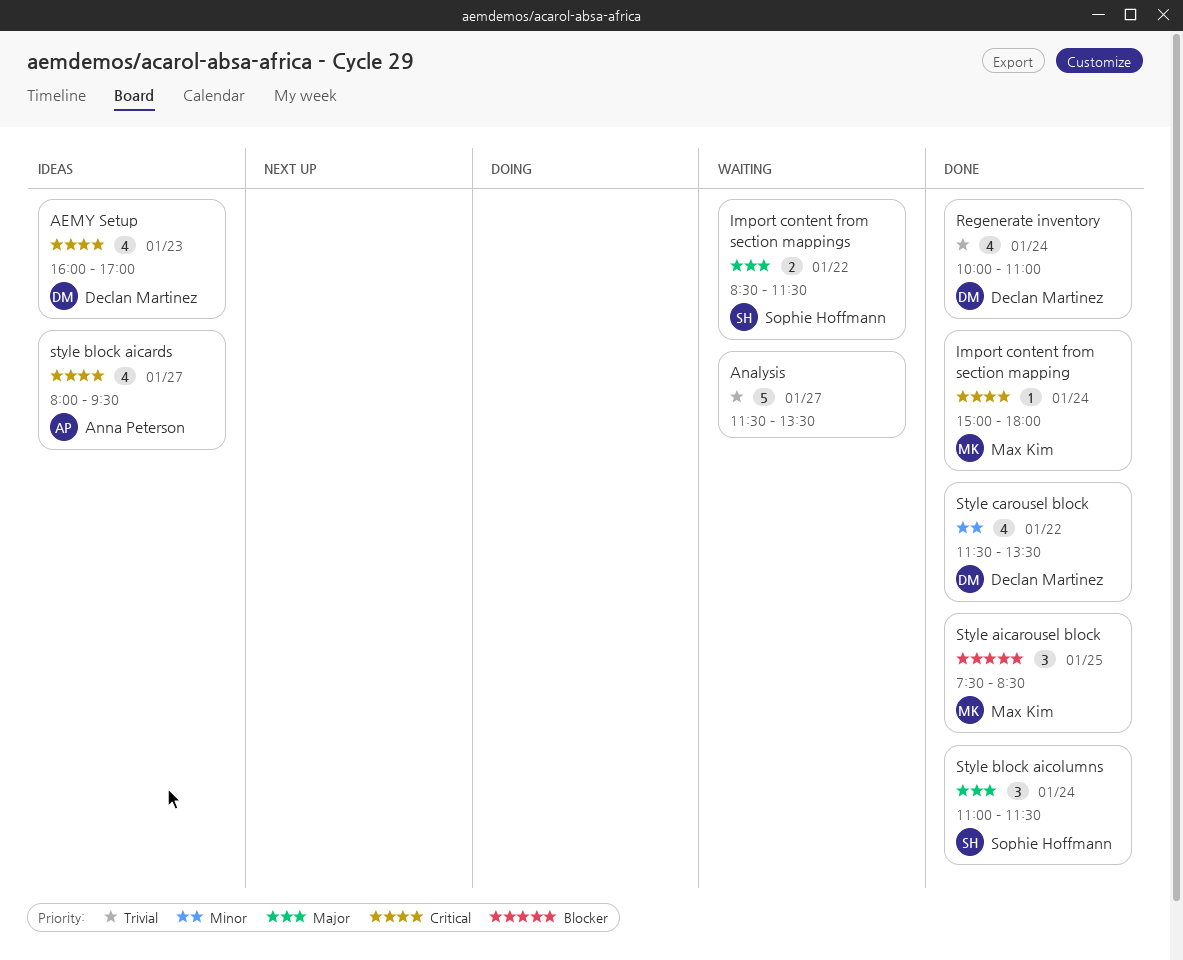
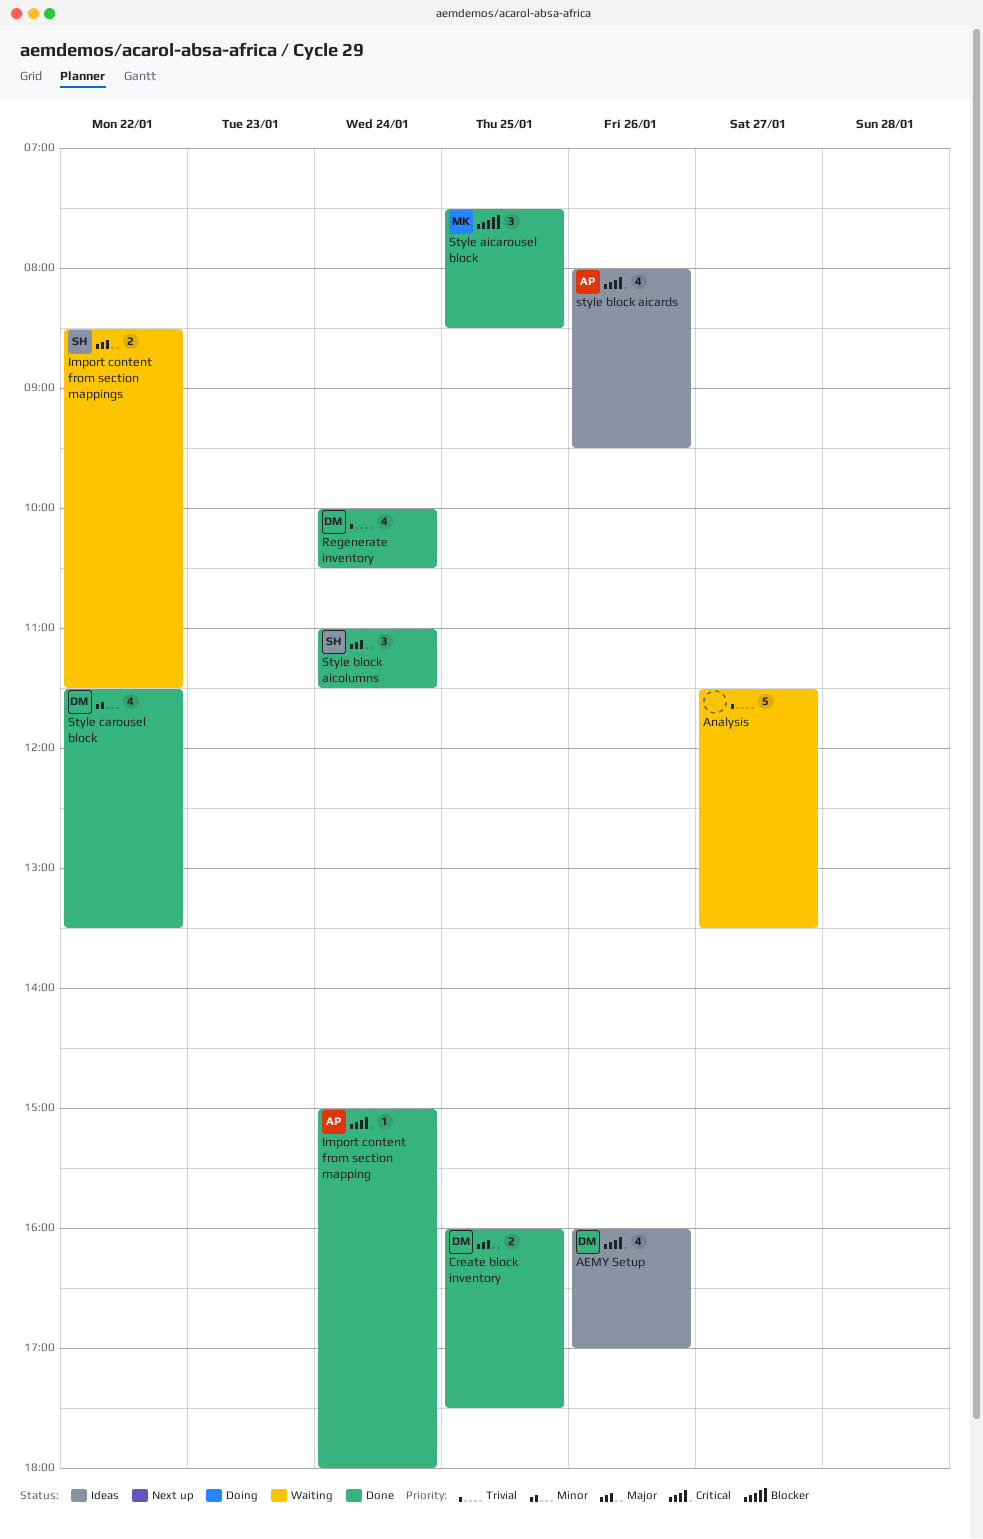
AEMY Setup, day: Jan 23 -> Jan 26
Create block inventory: none -> present
Import content from section mapping, owner: Max Kim -> Anna Peterson
Regenerate inventory, ends: 11:00 -> 10:30
style block aicards, day: Jan 27 -> Jan 26

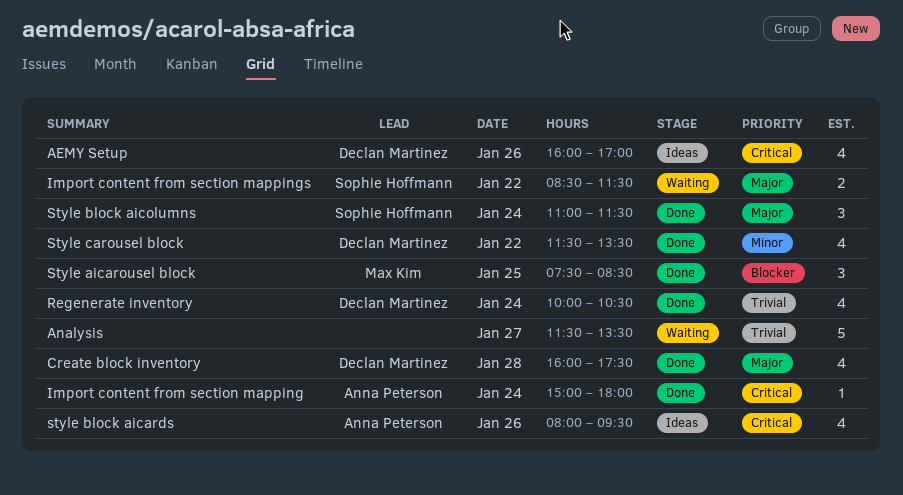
Create block inventory, estimate: 2 -> 4
Create block inventory, day: Jan 25 -> Jan 28

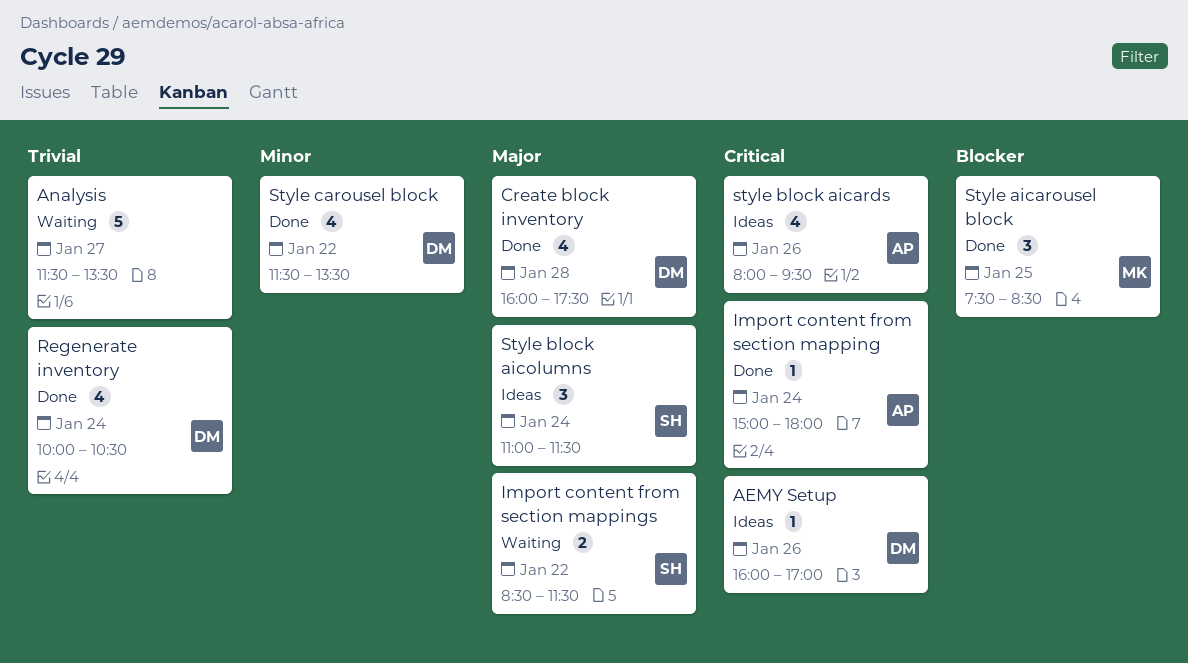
AEMY Setup, estimate: 4 -> 1
Style block aicolumns, status: Done -> Ideas

